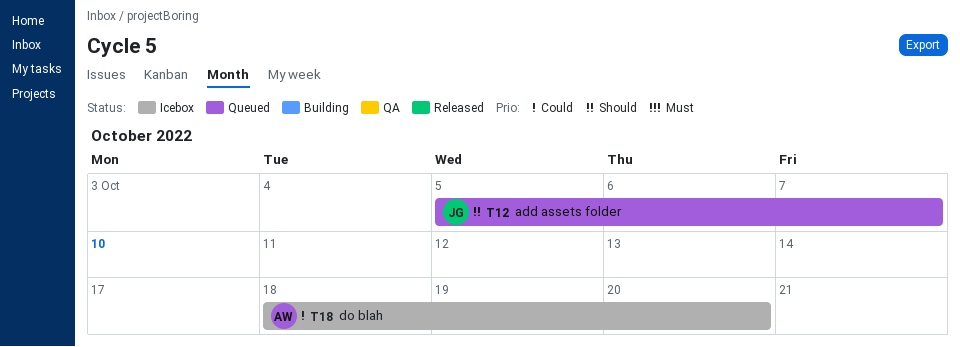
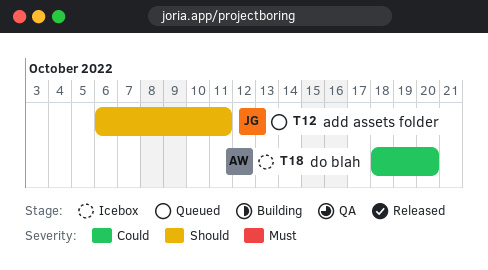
T12, start: Oct 5 -> Oct 6
T12, due: Oct 7 -> Oct 11

